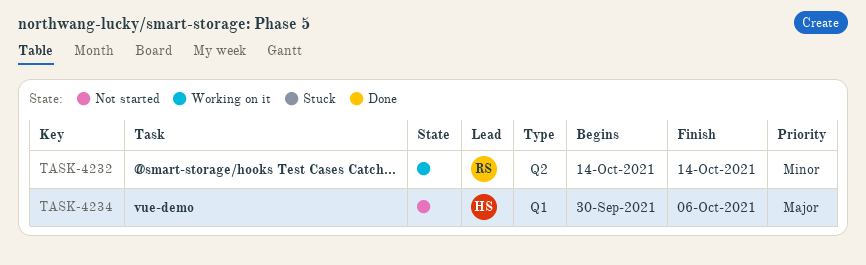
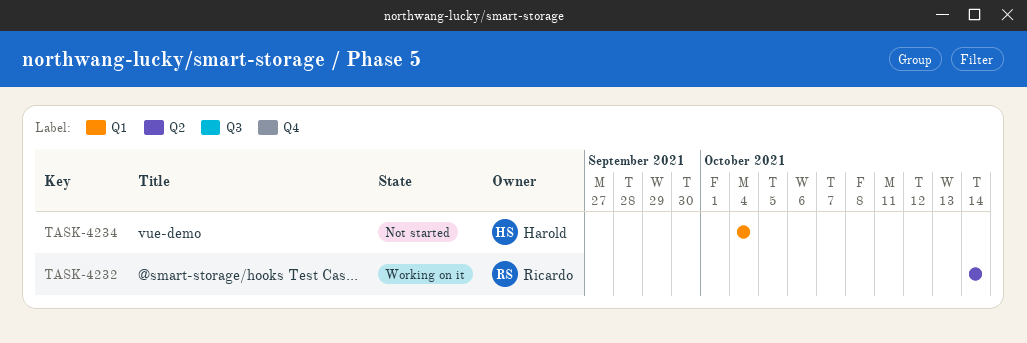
TASK-4234, start: Sep 30 -> Oct 4
TASK-4234, due: Oct 6 -> Oct 4

